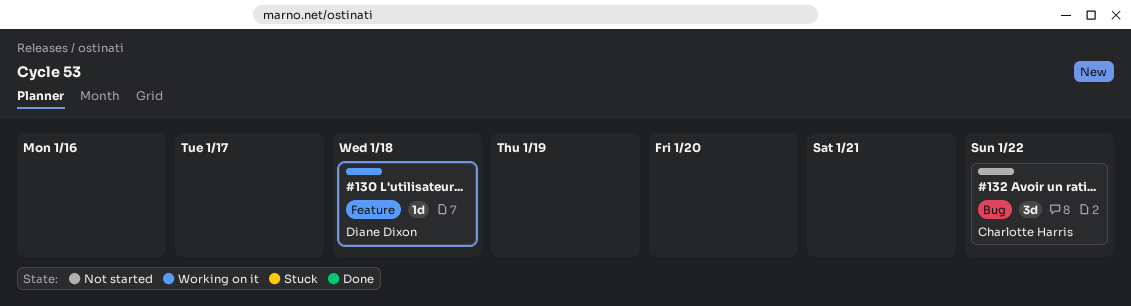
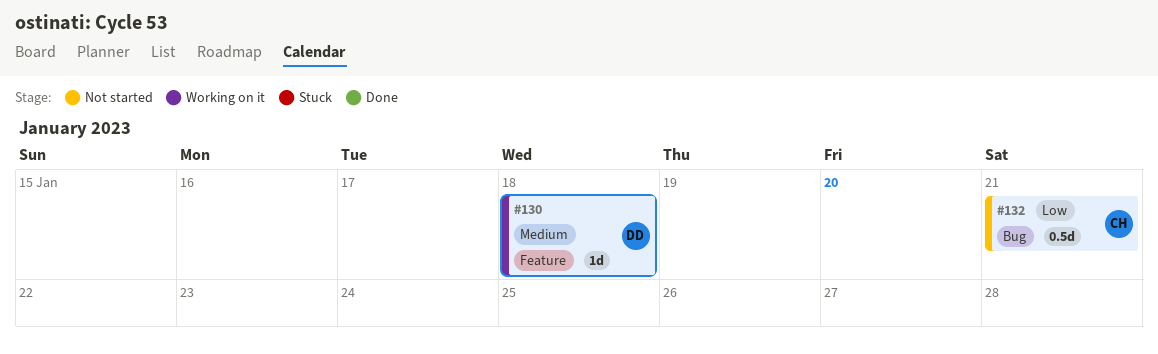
#132, estimate: 3d -> 0.5d
#132, due: Jan 22 -> Jan 21

